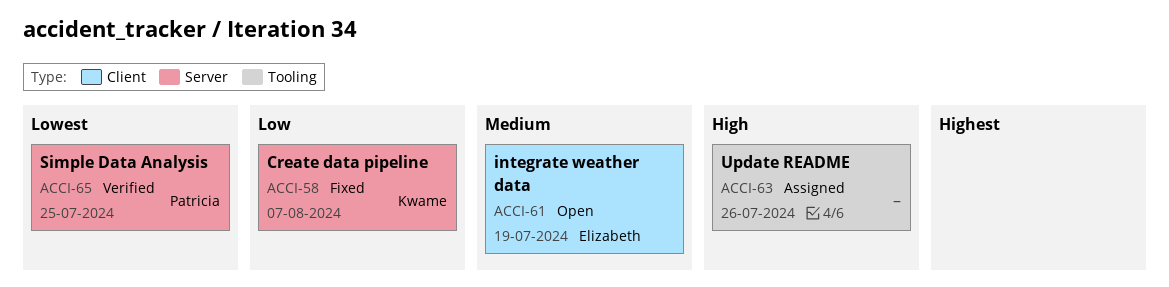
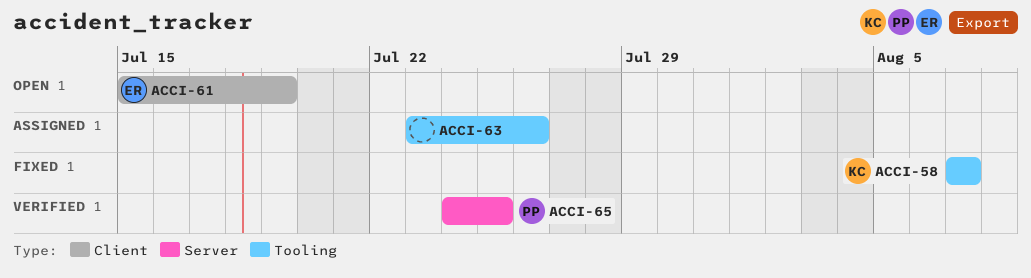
ACCI-58, label: Server -> Tooling

